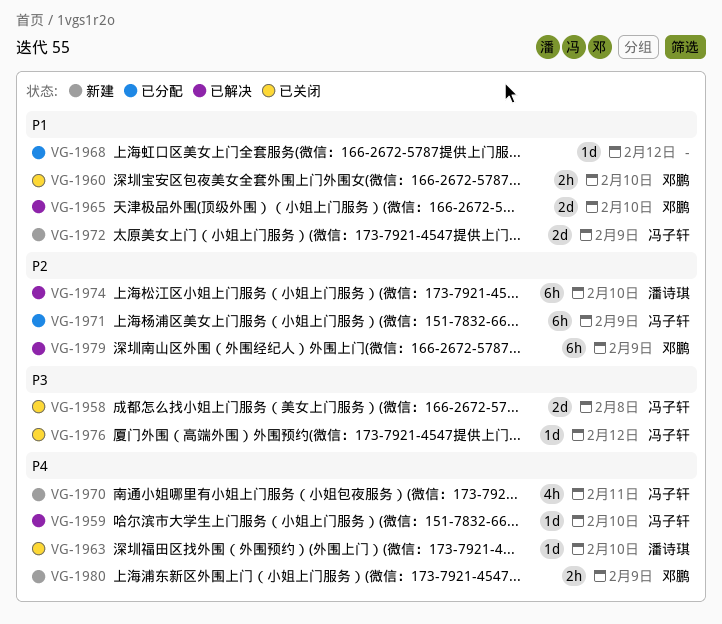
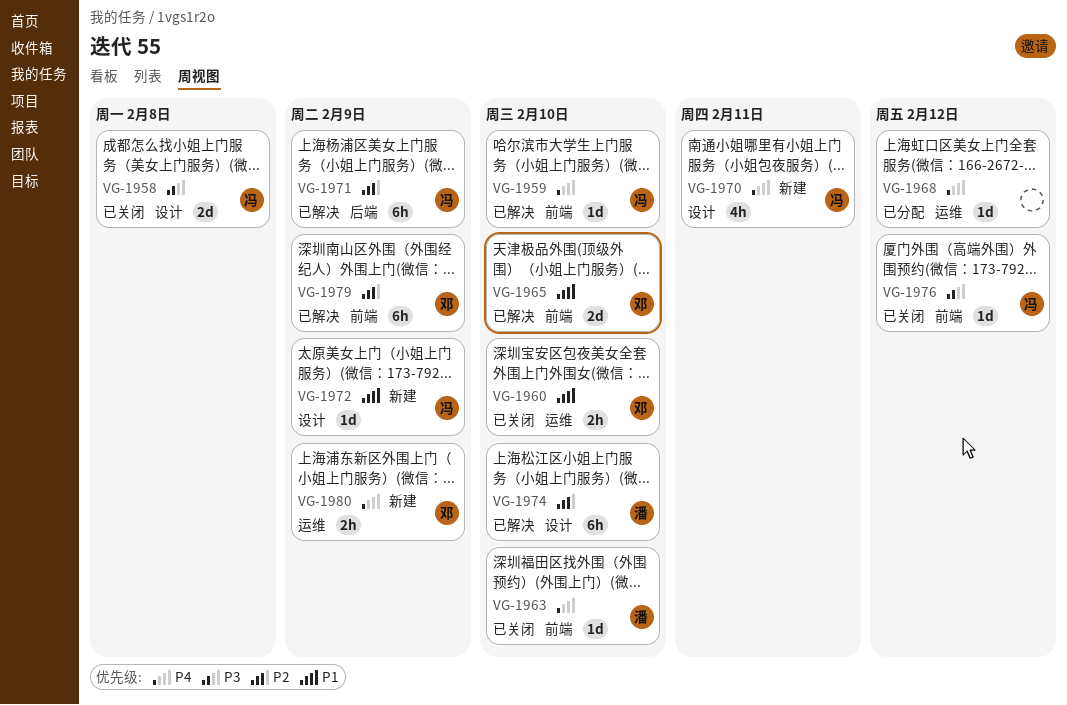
VG-1968, priority: P1 -> P4
VG-1971, status: 已分配 -> 已解决
VG-1972, estimate: 2d -> 1d

